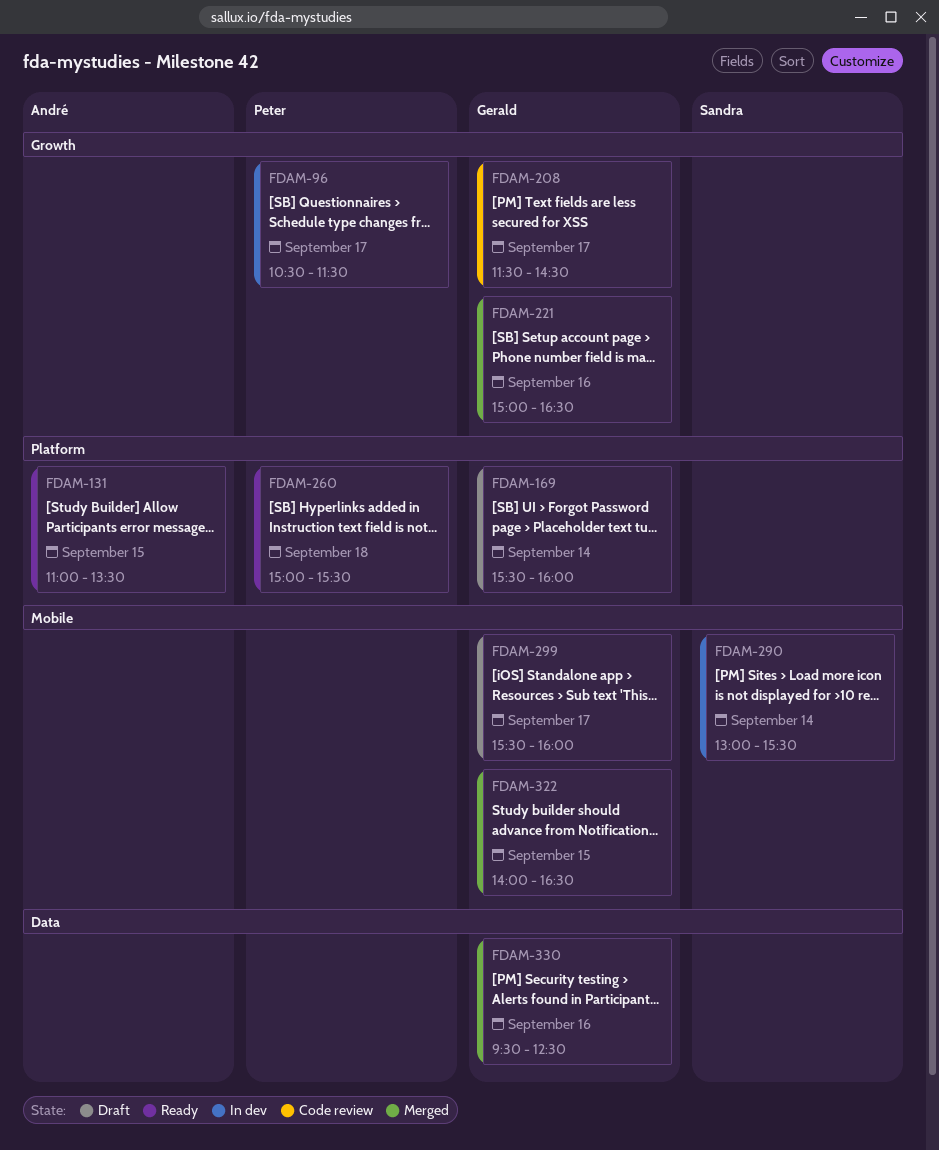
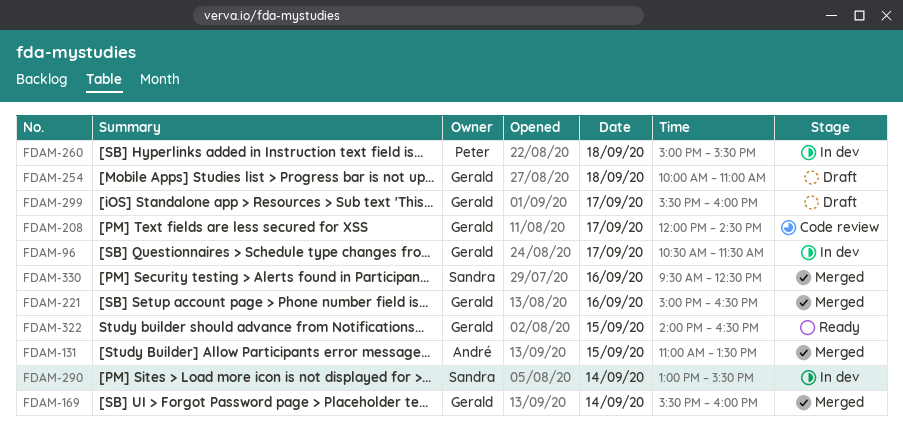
FDAM-96, owner: Peter -> Gerald
FDAM-131, status: Ready -> Merged
FDAM-169, status: Draft -> Merged
FDAM-208, begins: 11:30 -> 12:00
FDAM-254: none -> present
FDAM-260, status: Ready -> In dev
FDAM-322, status: Merged -> Ready
FDAM-330, owner: Gerald -> Sandra

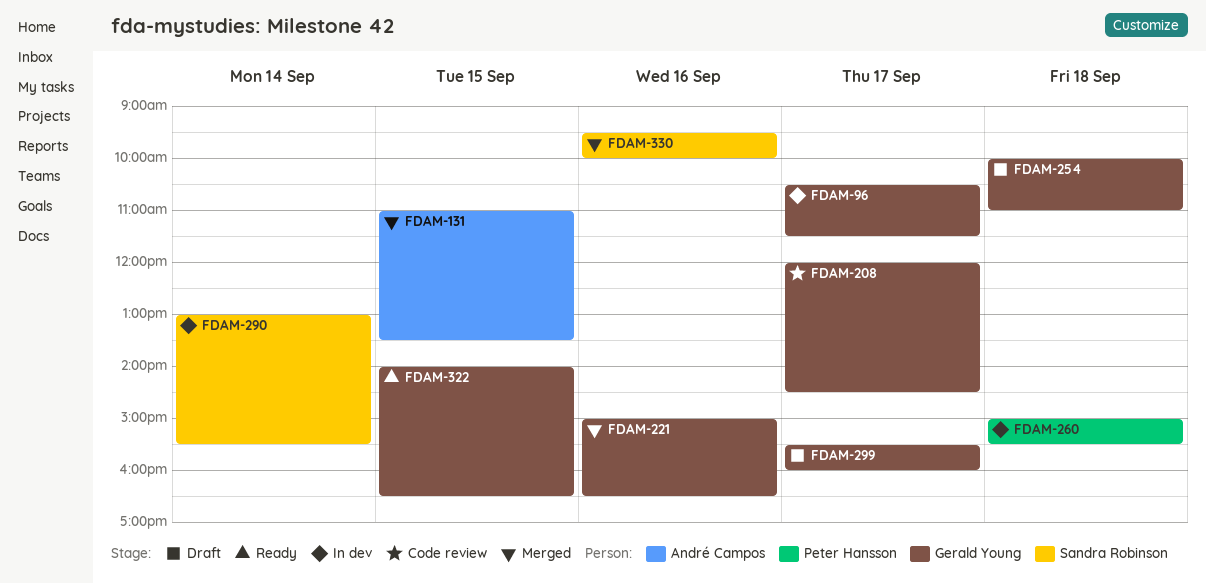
FDAM-169: present -> none
FDAM-330, ends: 12:30 -> 10:00

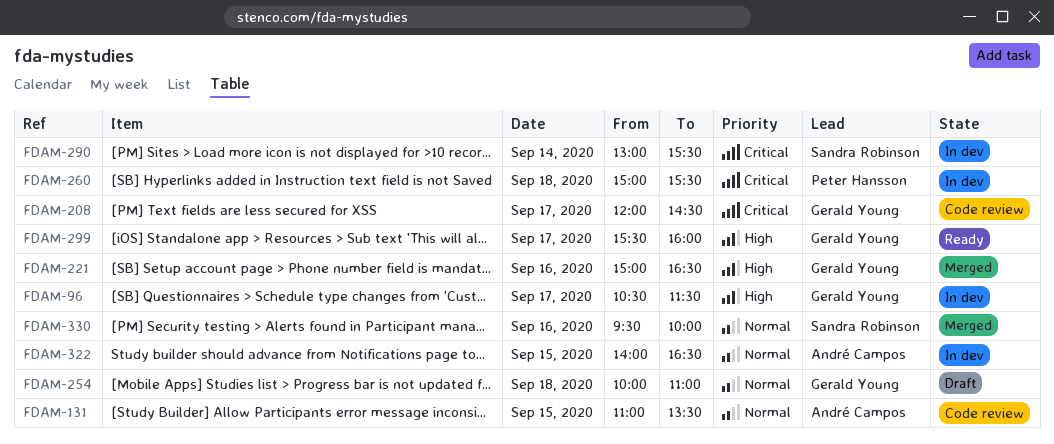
FDAM-131, status: Merged -> Code review
FDAM-299, status: Draft -> Ready
FDAM-322, status: Ready -> In dev
FDAM-322, owner: Gerald Young -> André Campos

